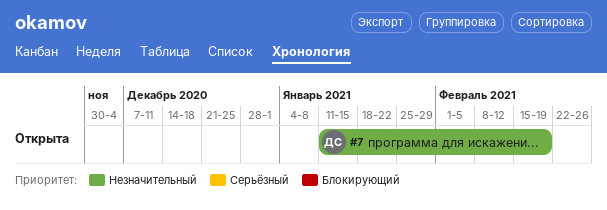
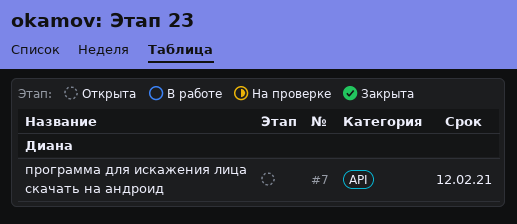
#7, due: Feb 19 -> Feb 12

